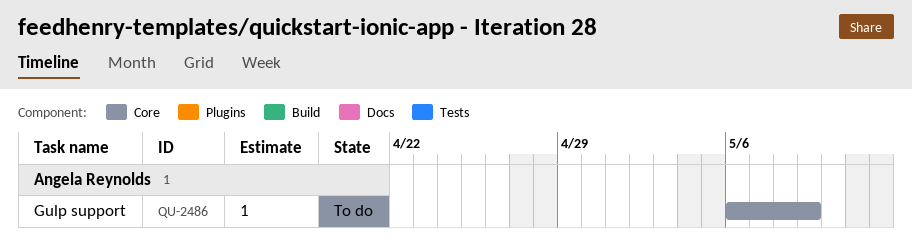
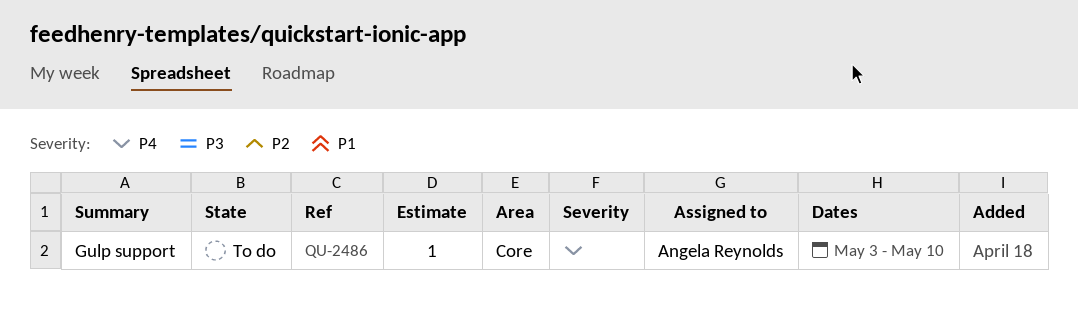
QU-2486, start: May 6 -> May 3
QU-2486, due: May 9 -> May 10

